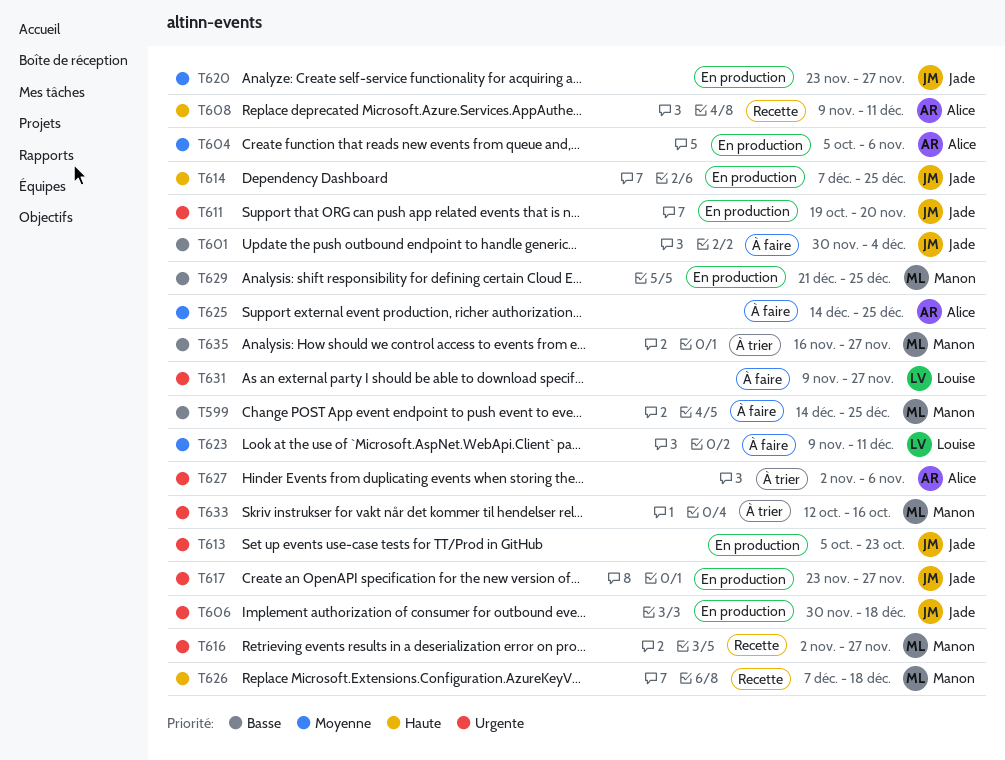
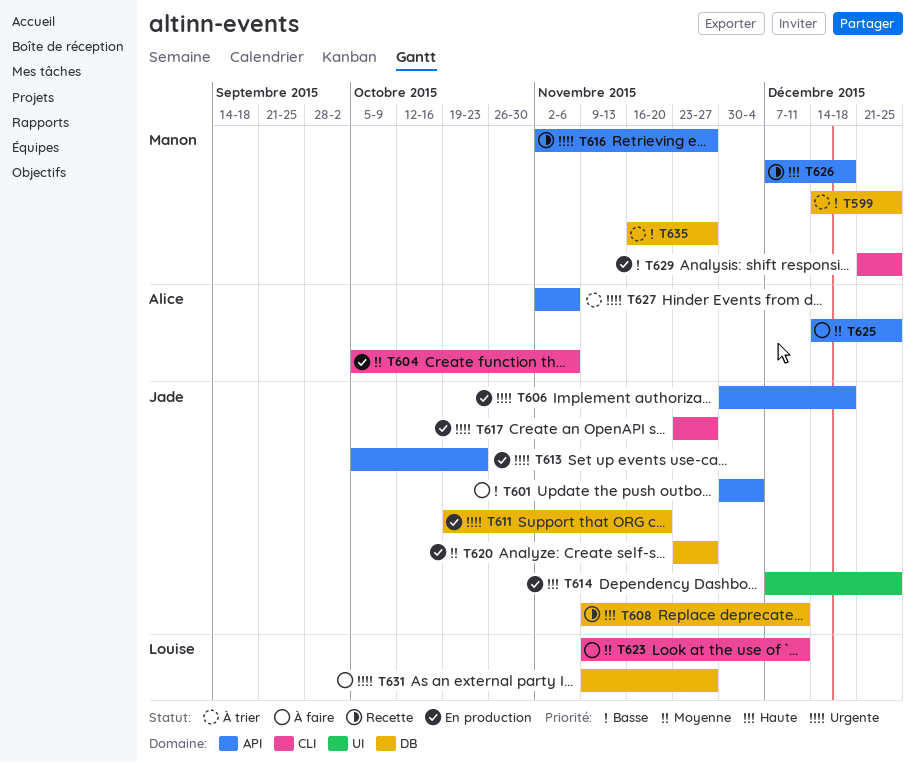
T599, status: À faire -> À trier
T608, owner: Alice -> Jade
T633: present -> none

